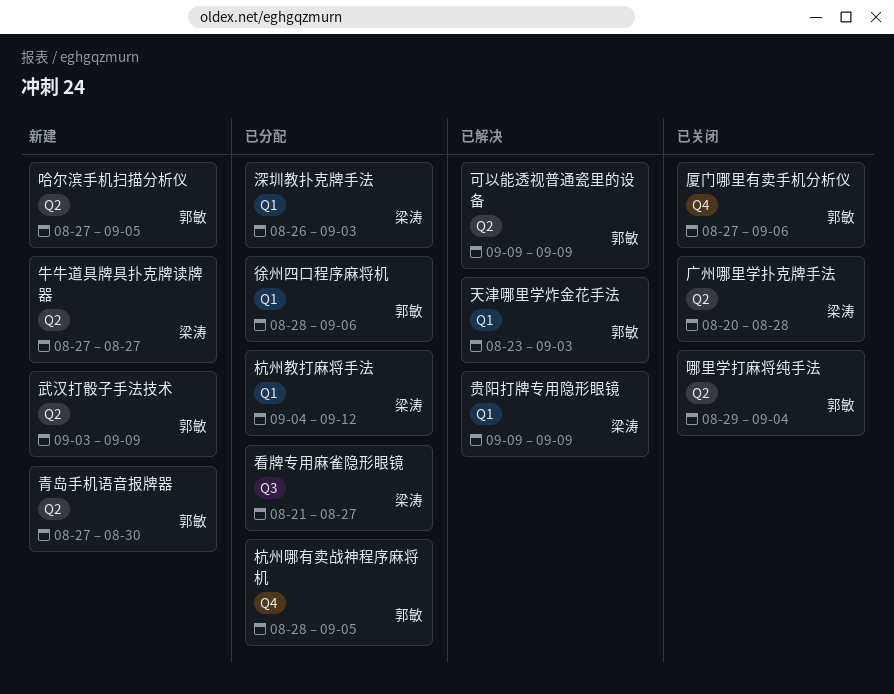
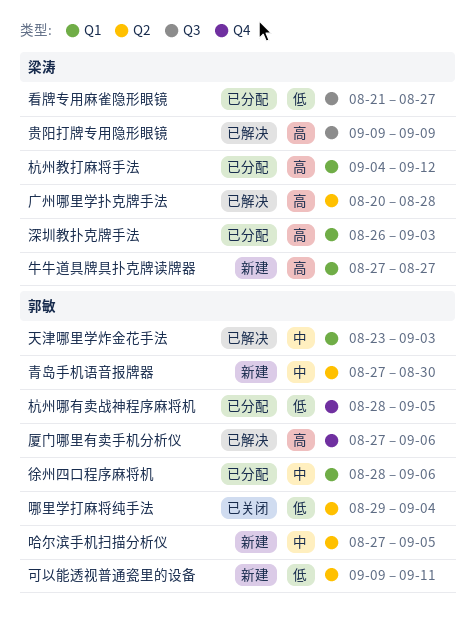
厦门哪里有卖手机分析仪, status: 已关闭 -> 已解决
可以能透视普通瓷里的设备, status: 已解决 -> 新建
可以能透视普通瓷里的设备, due: Sep 9 -> Sep 11
广州哪里学扑克牌手法, status: 已关闭 -> 已解决
武汉打骰子手法技术: present -> none
牛牛道具牌具扑克牌读牌器, label: Q2 -> Q1
贵阳打牌专用隐形眼镜, label: Q1 -> Q3

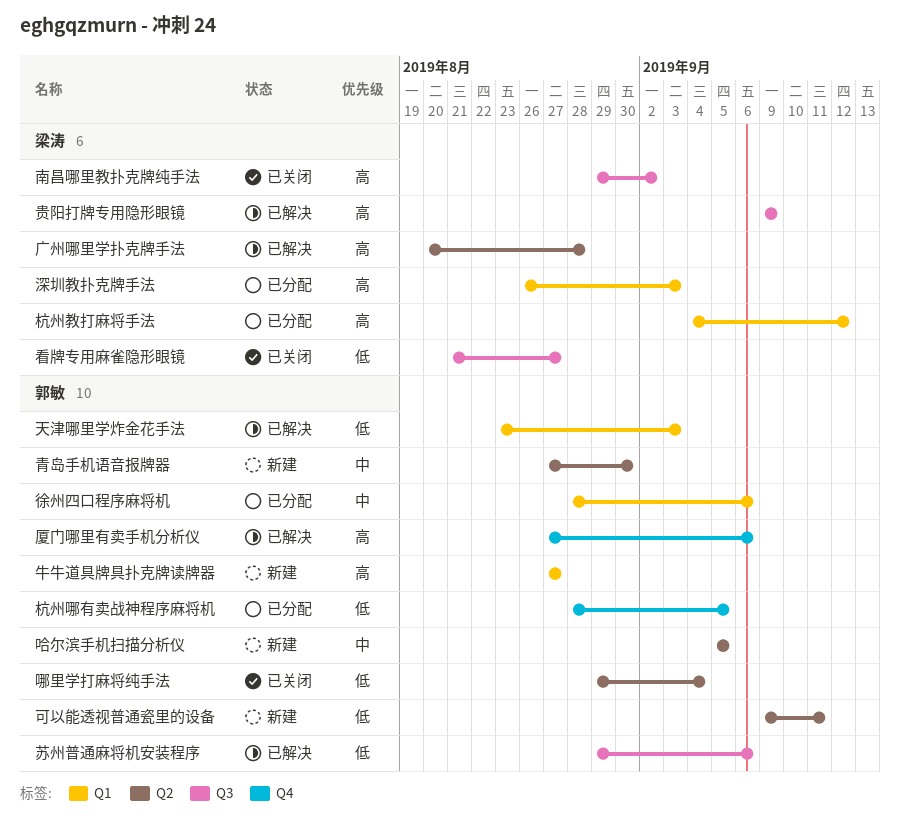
南昌哪里教扑克牌纯手法: none -> present
哈尔滨手机扫描分析仪, start: Aug 27 -> Sep 5
天津哪里学炸金花手法, priority: 中 -> 低
牛牛道具牌具扑克牌读牌器, owner: 梁涛 -> 郭敏
看牌专用麻雀隐形眼镜, status: 已分配 -> 已关闭
苏州普通麻将机安装程序: none -> present

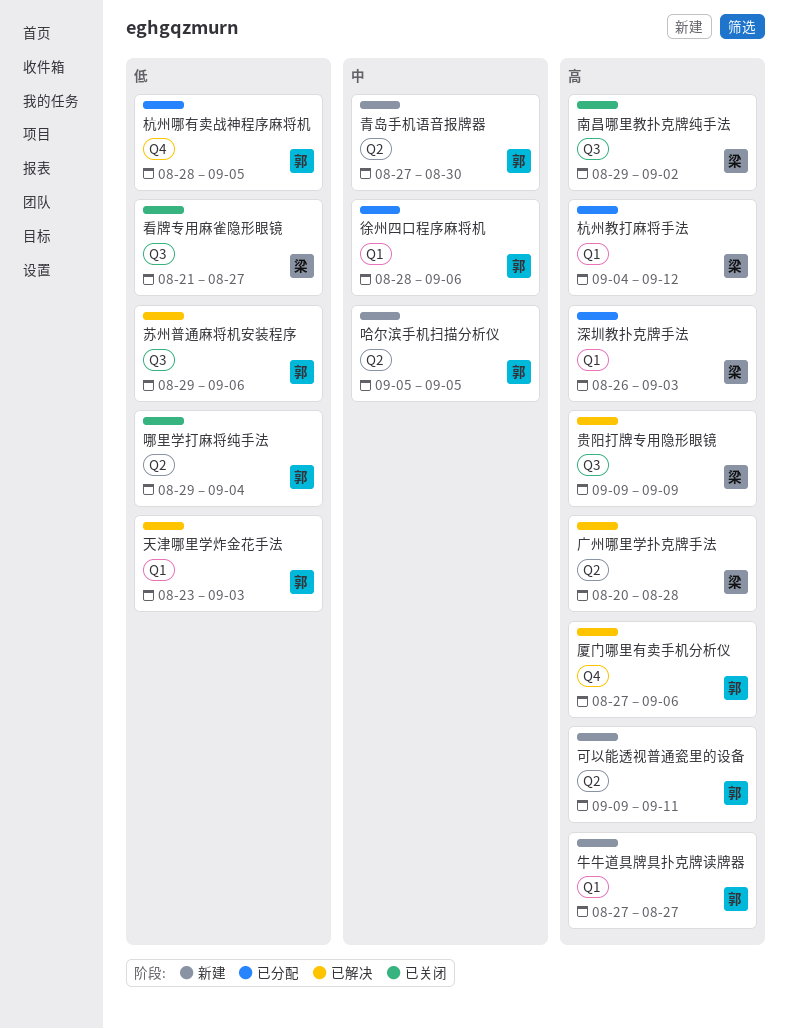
可以能透视普通瓷里的设备, priority: 低 -> 高

